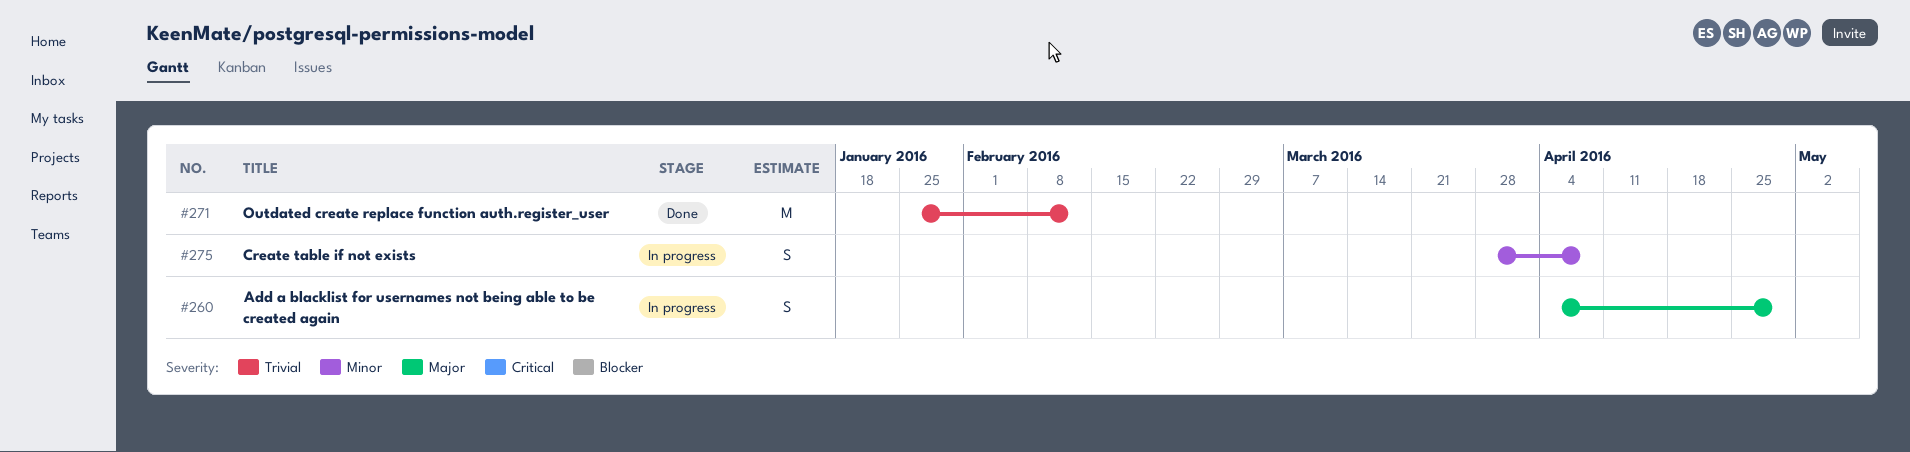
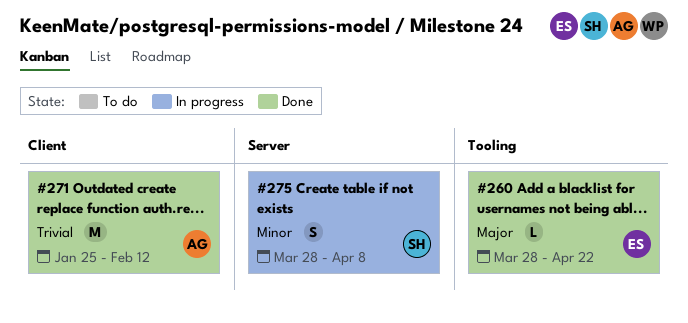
#260, status: In progress -> Done
#260, estimate: S -> L
#260, start: Apr 4 -> Mar 28
#260, due: Apr 29 -> Apr 22

